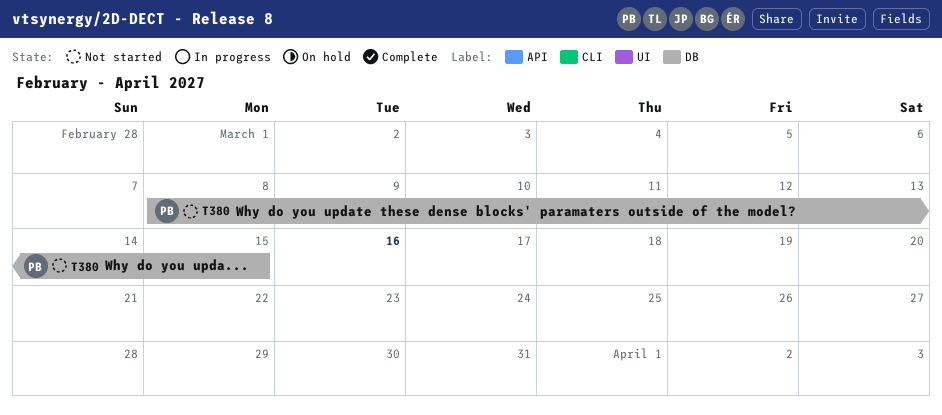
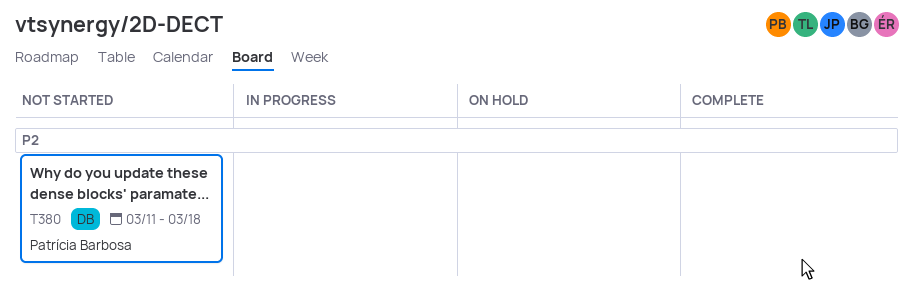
T380, start: Mar 8 -> Mar 11
T380, due: Mar 15 -> Mar 18

